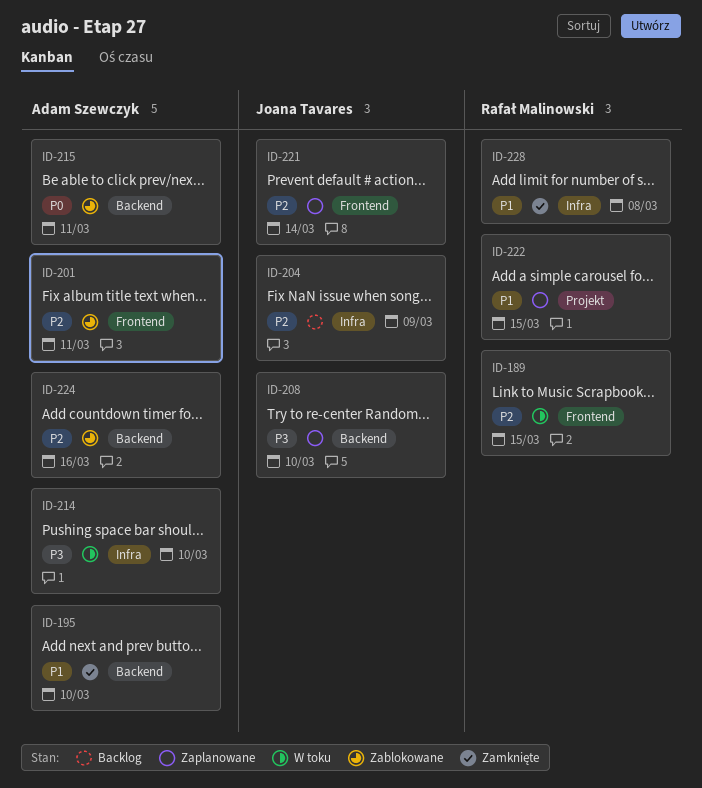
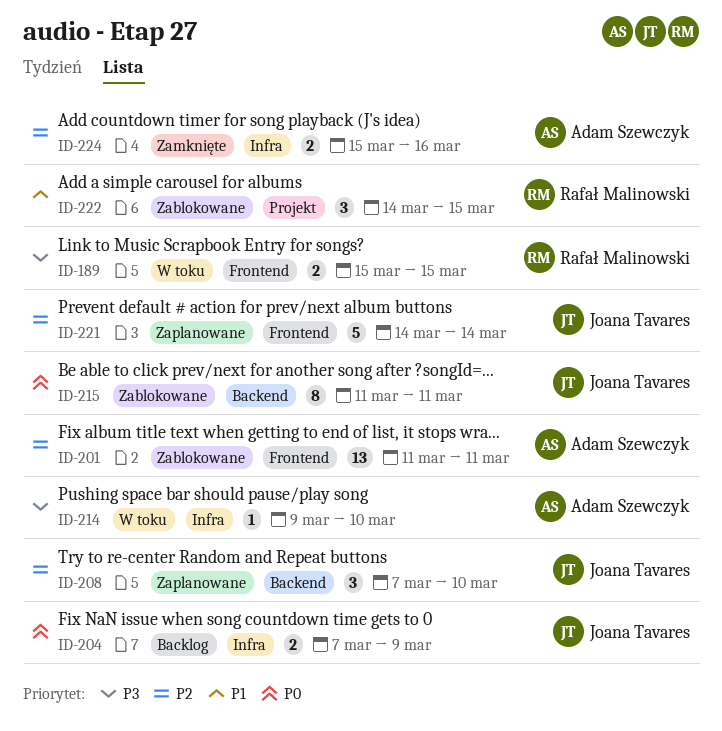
ID-189, priority: P2 -> P3
ID-195: present -> none
ID-204, priority: P2 -> P0
ID-208, priority: P3 -> P2
ID-215, owner: Adam Szewczyk -> Joana Tavares
ID-222, status: Zaplanowane -> Zablokowane
ID-224, status: Zablokowane -> Zamknięte
ID-224, label: Backend -> Infra
ID-228: present -> none

